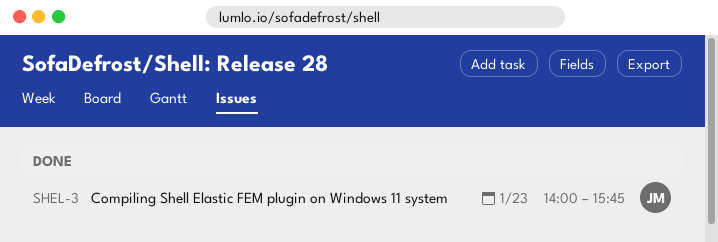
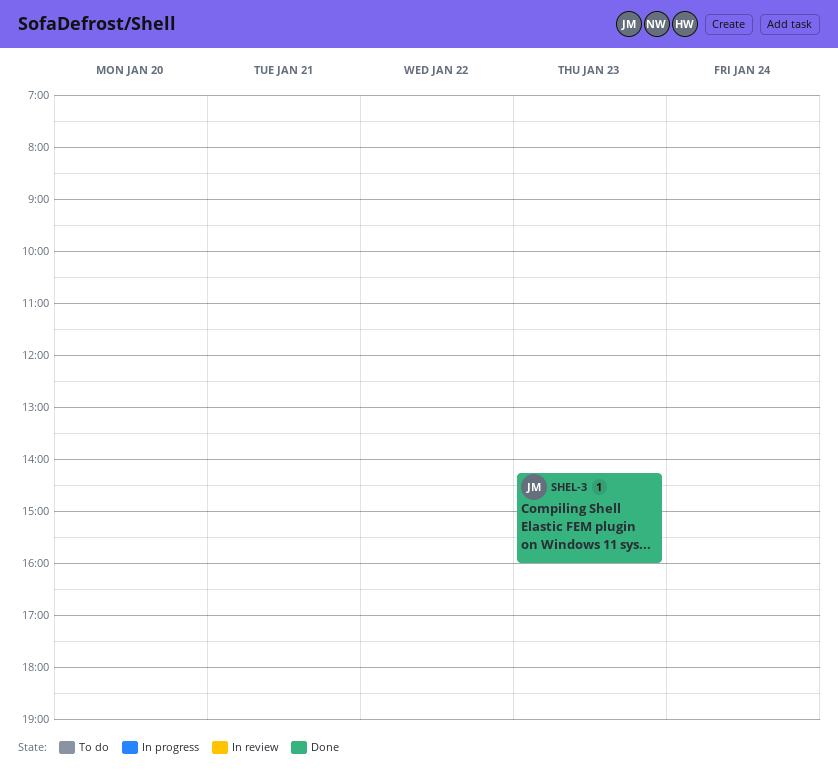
SHEL-3, begins: 14:00 -> 14:15
SHEL-3, ends: 15:45 -> 16:00

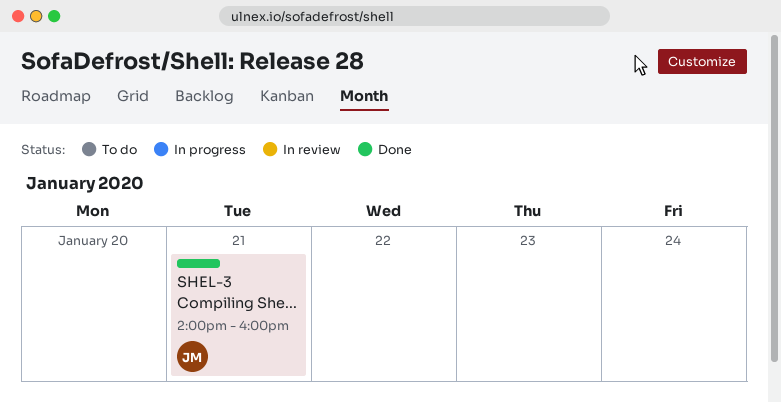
SHEL-3, day: Jan 23 -> Jan 21
SHEL-3, begins: 14:15 -> 14:00

